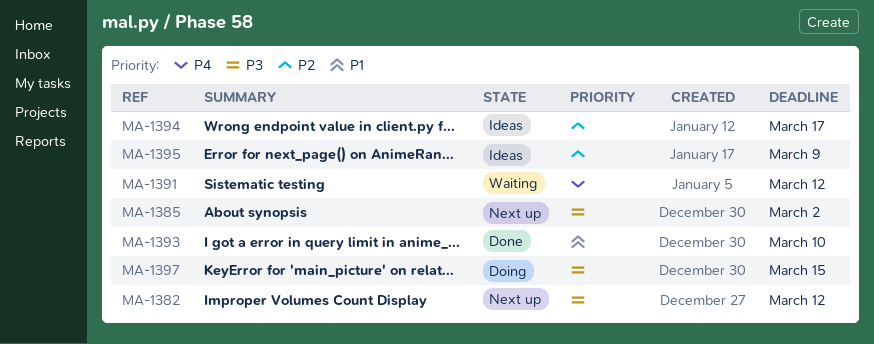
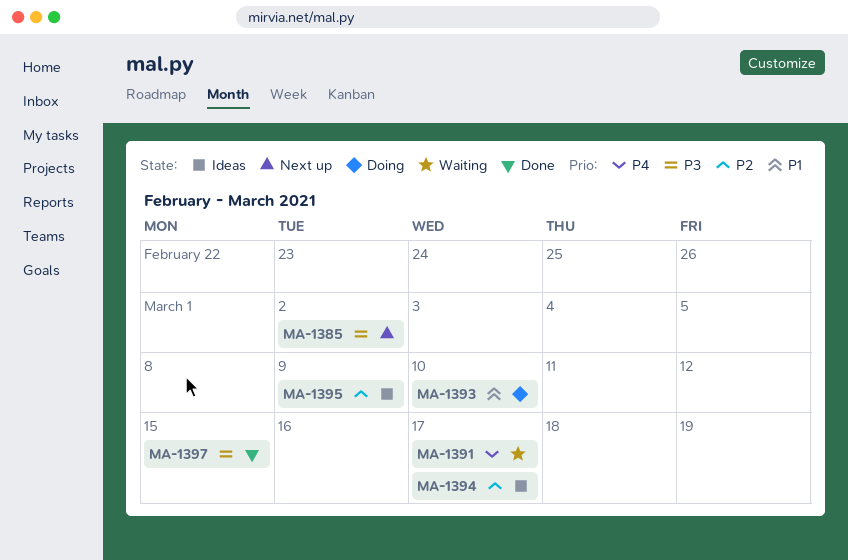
MA-1382: present -> none
MA-1391, due: Mar 12 -> Mar 17
MA-1393, status: Done -> Doing
MA-1397, status: Doing -> Done

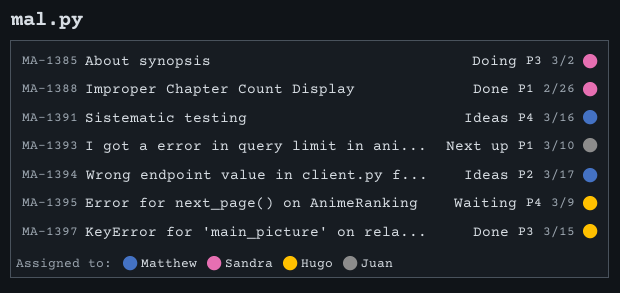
MA-1385, status: Next up -> Doing
MA-1388: none -> present
MA-1391, status: Waiting -> Ideas
MA-1391, due: Mar 17 -> Mar 16
MA-1393, status: Doing -> Next up
MA-1395, status: Ideas -> Waiting
MA-1395, priority: P2 -> P4

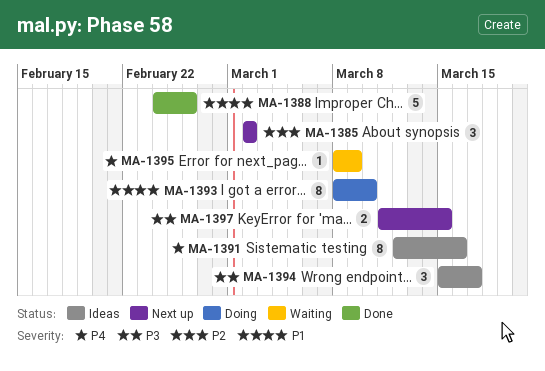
MA-1385, status: Doing -> Next up
MA-1385, priority: P3 -> P2
MA-1393, status: Next up -> Doing
MA-1394, priority: P2 -> P3
MA-1397, status: Done -> Next up

